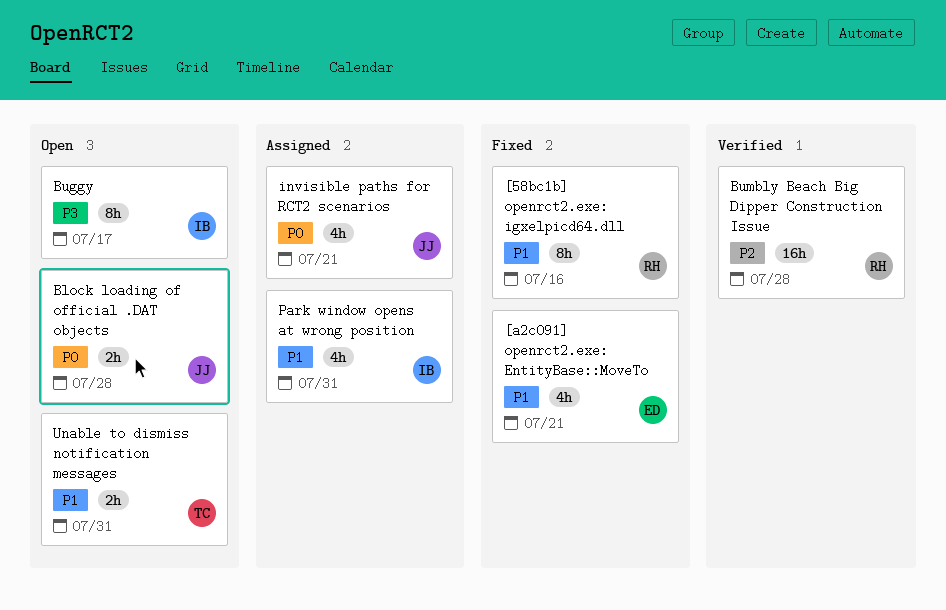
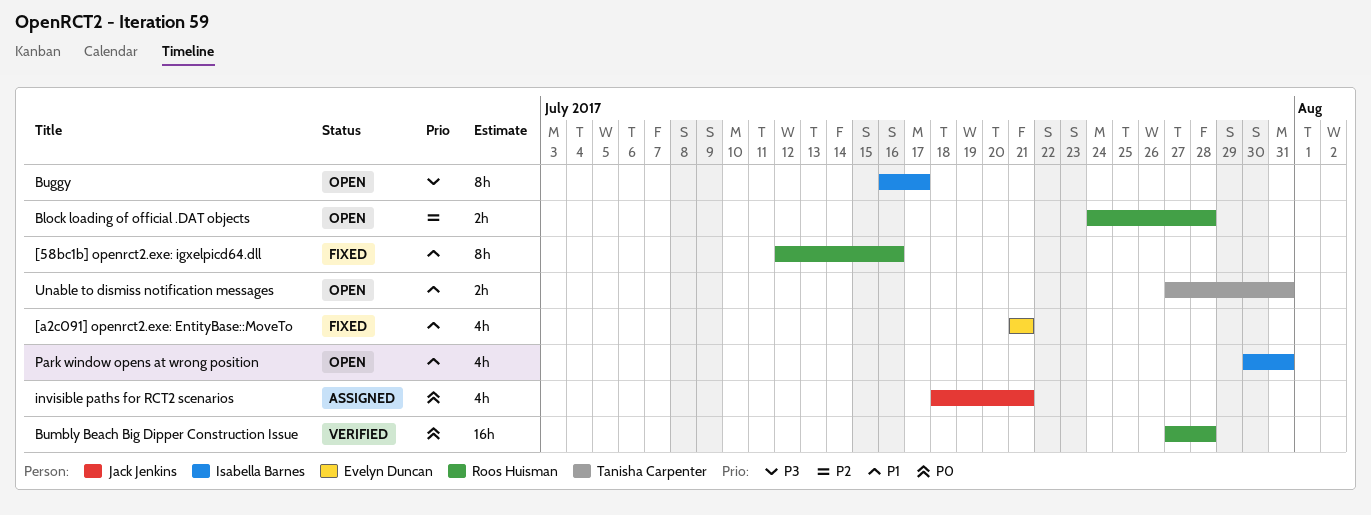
Block loading of official .DAT objects, owner: Jack Jenkins -> Roos Huisman
Block loading of official .DAT objects, priority: P0 -> P2
Bumbly Beach Big Dipper Construction Issue, priority: P2 -> P0
Park window opens at wrong position, status: Assigned -> Open

